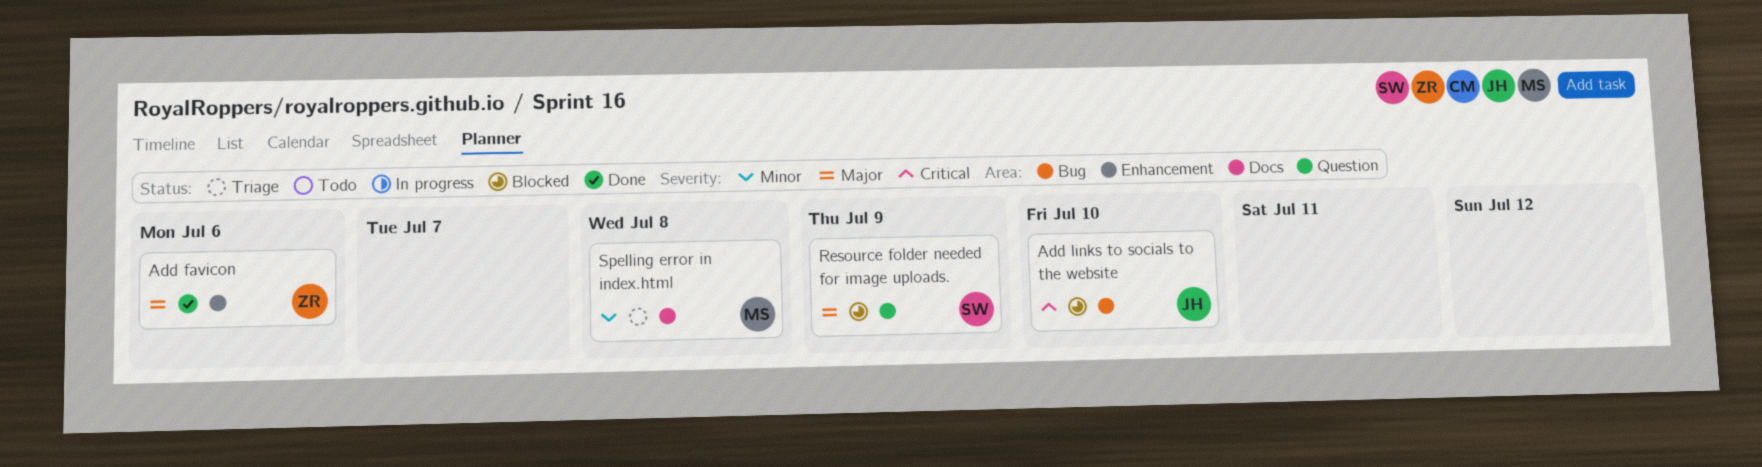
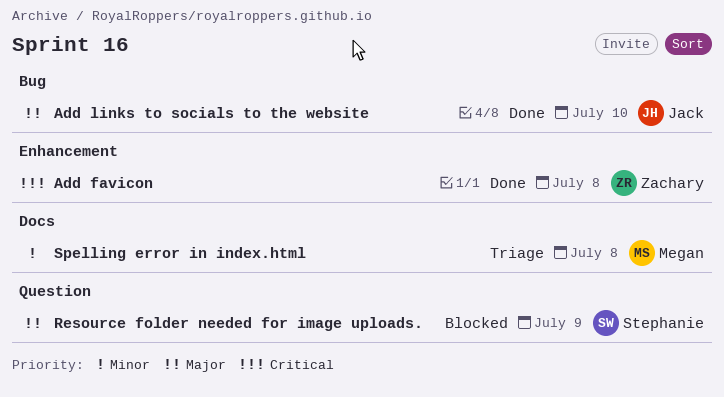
Add favicon, priority: Major -> Critical
Add favicon, due: Jul 6 -> Jul 8
Add links to socials to the website, status: Blocked -> Done
Add links to socials to the website, priority: Critical -> Major

